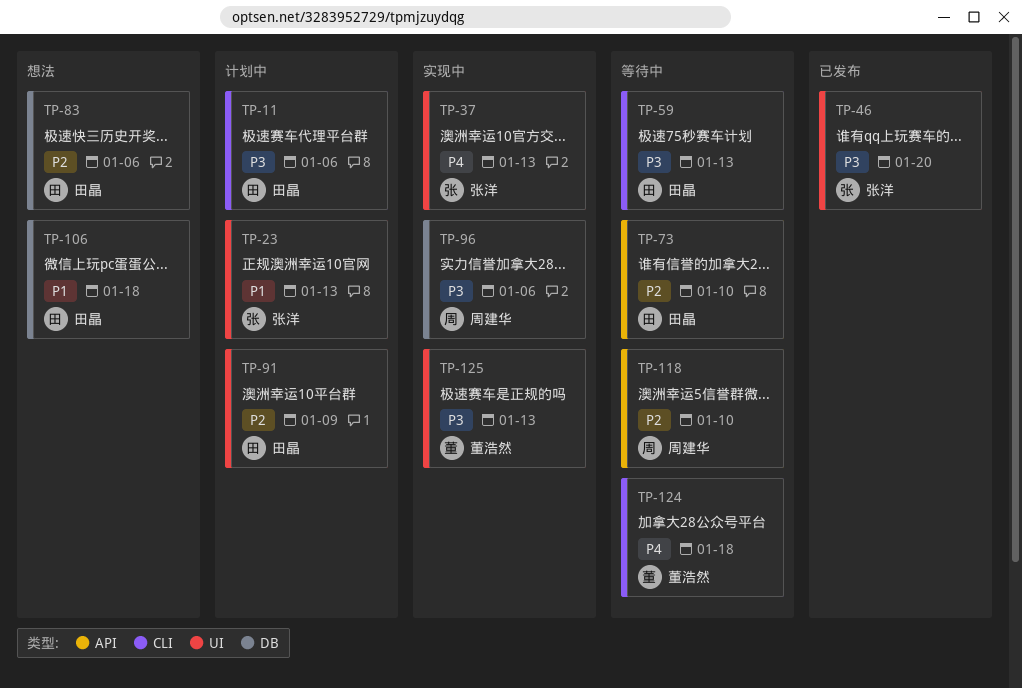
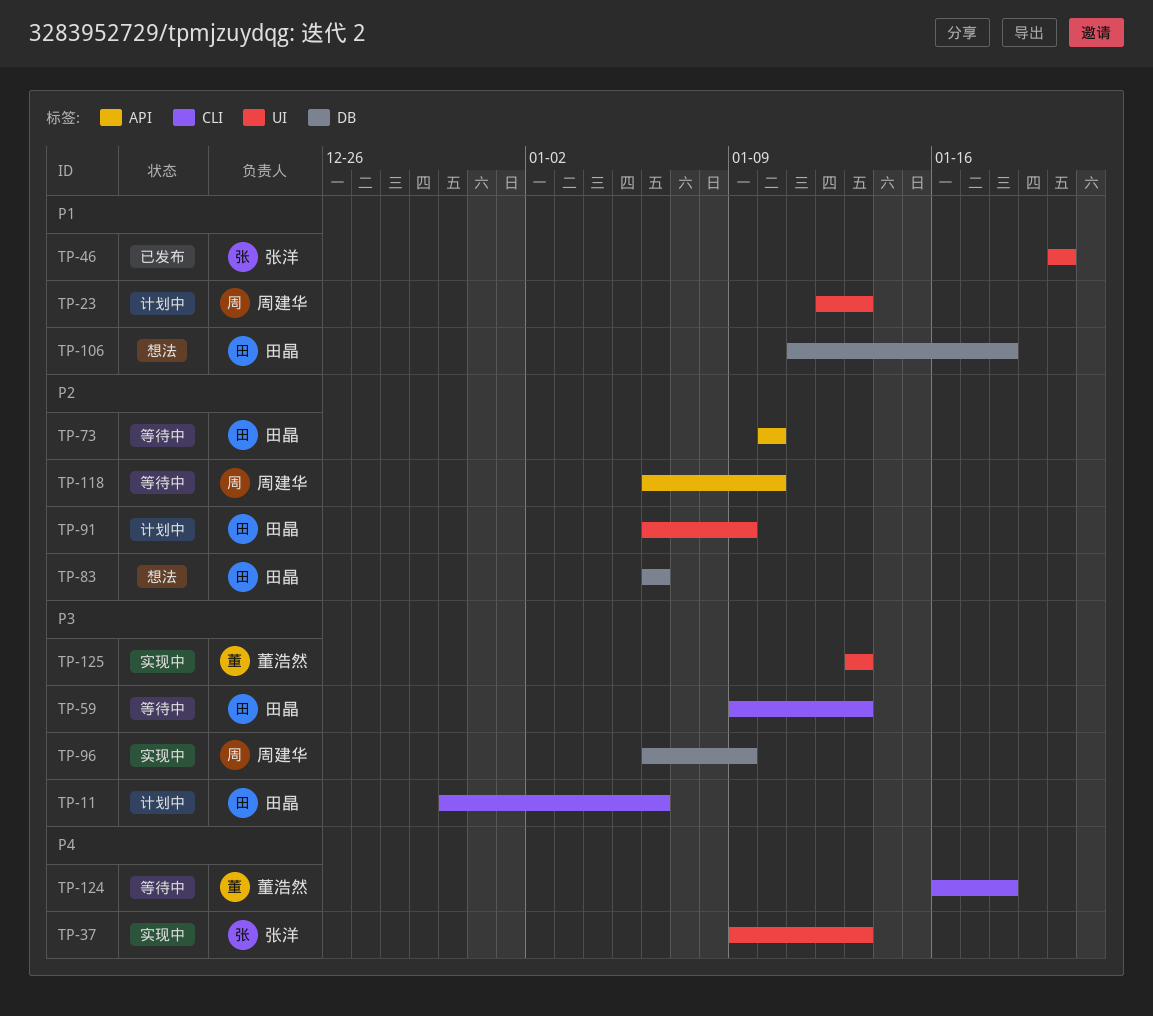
TP-23, owner: 张洋 -> 周建华
TP-46, priority: P3 -> P1
TP-96, due: Jan 6 -> Jan 9

